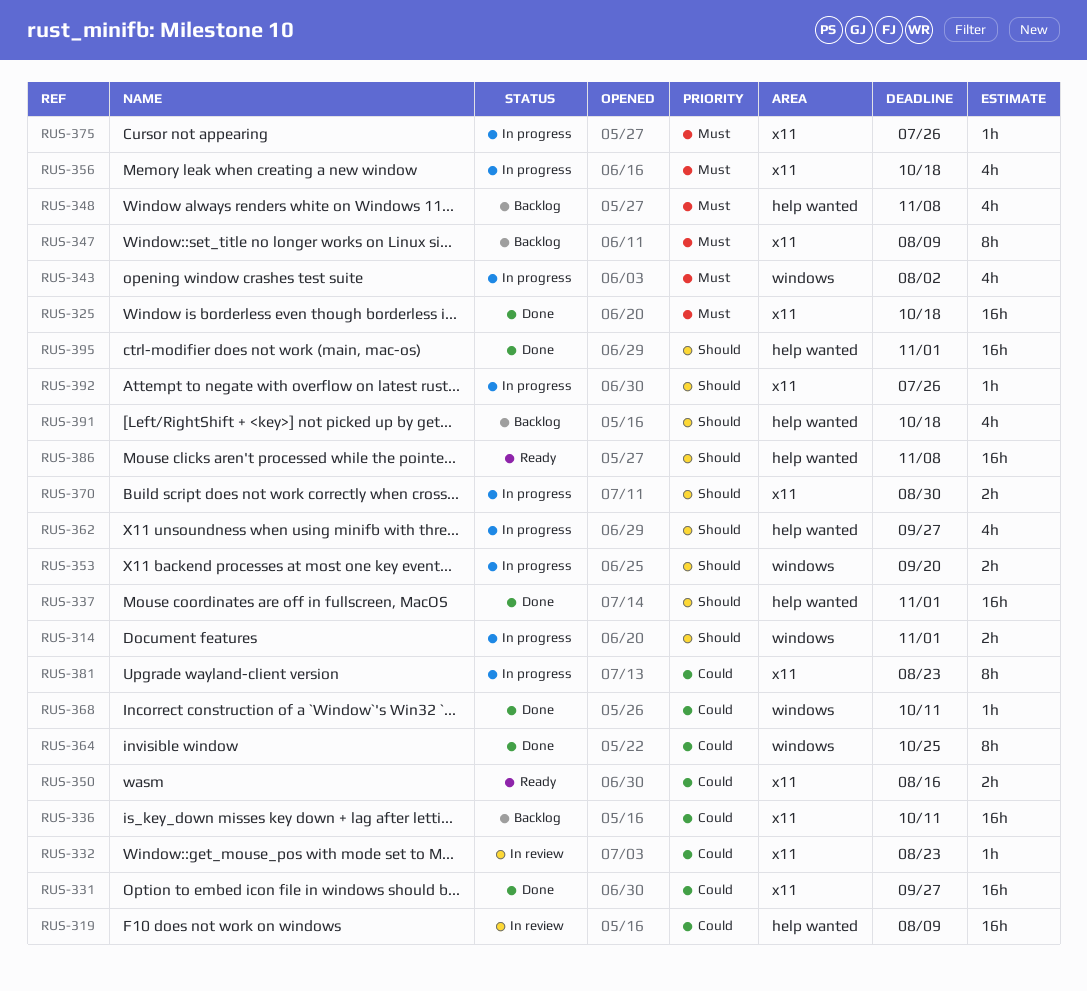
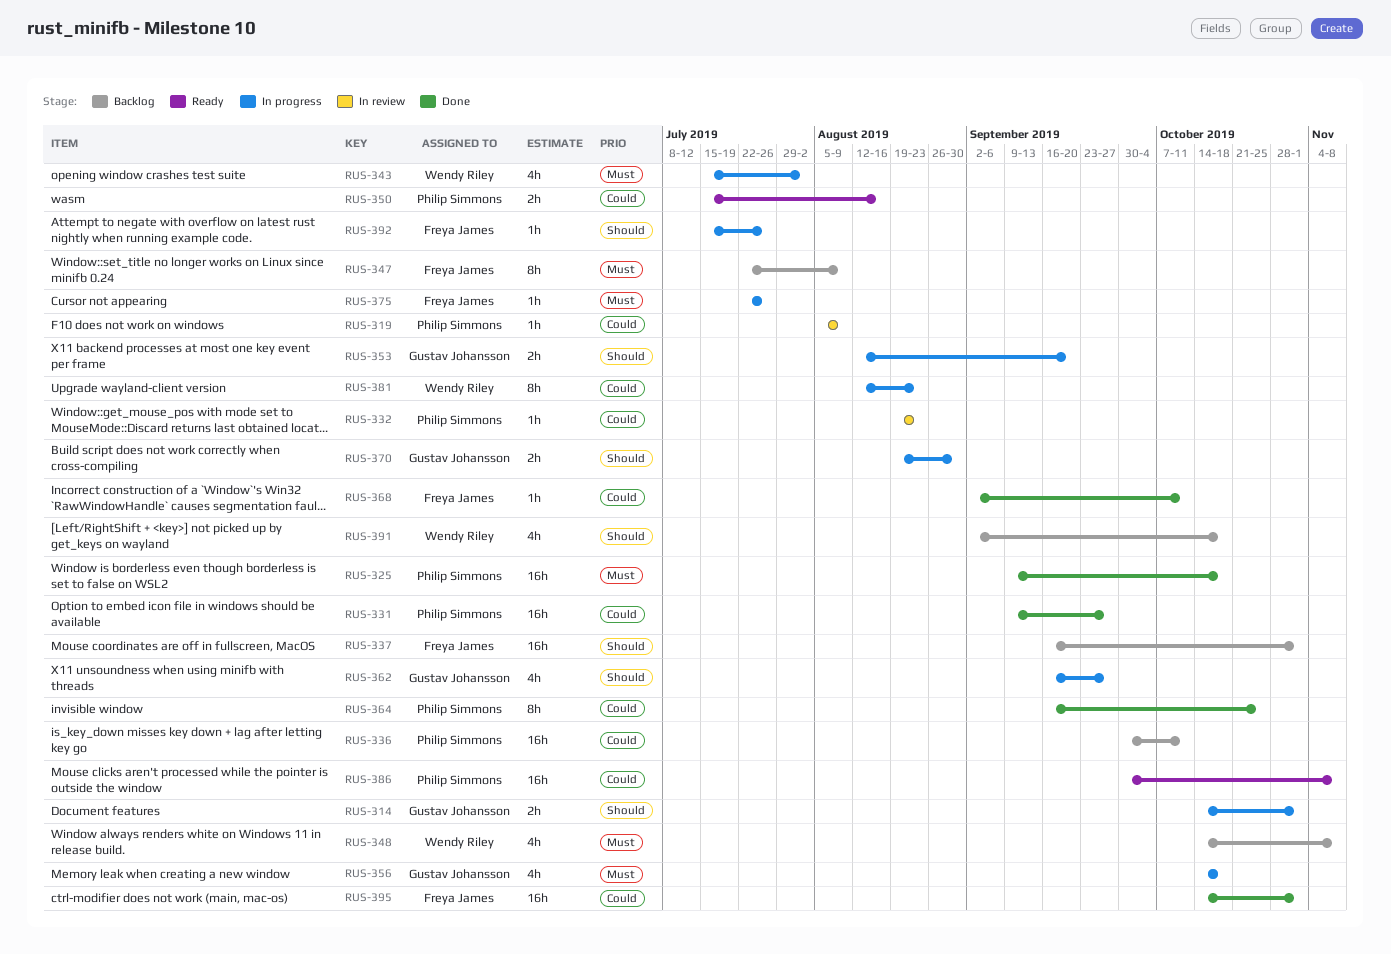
RUS-319, estimate: 16h -> 1h
RUS-337, status: Done -> Backlog
RUS-386, priority: Should -> Could
RUS-395, priority: Should -> Could

